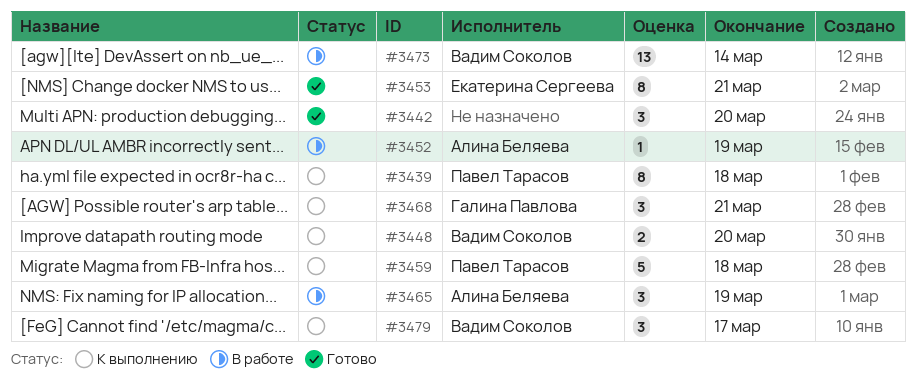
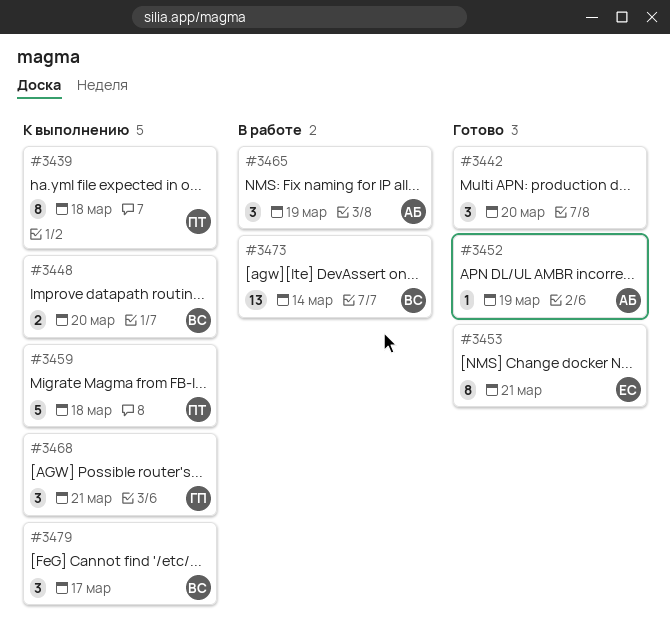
#3452, status: В работе -> Готово

